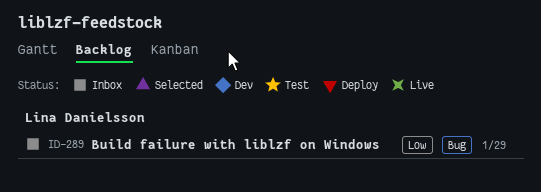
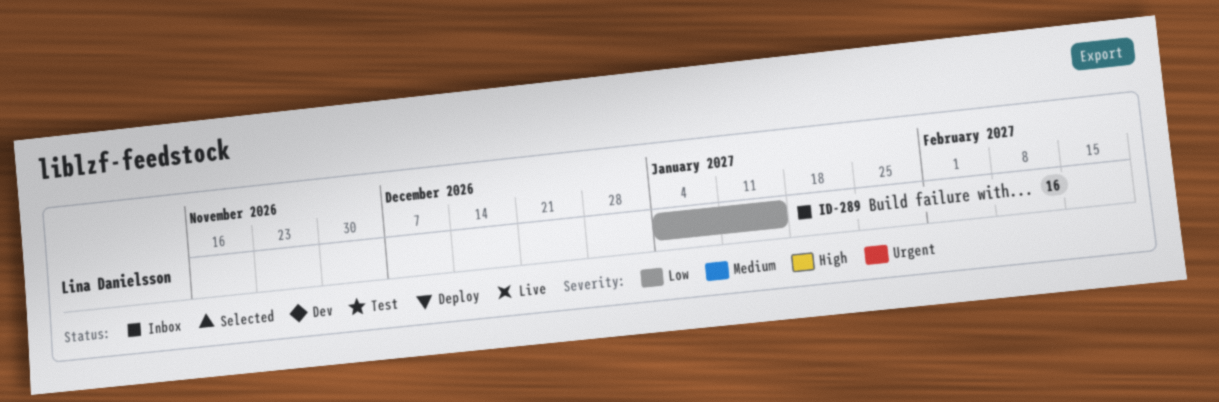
ID-289, due: Jan 29 -> Jan 15

